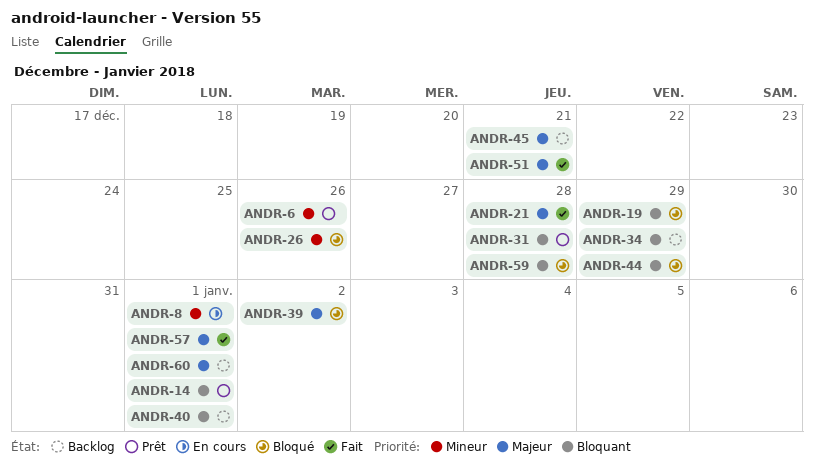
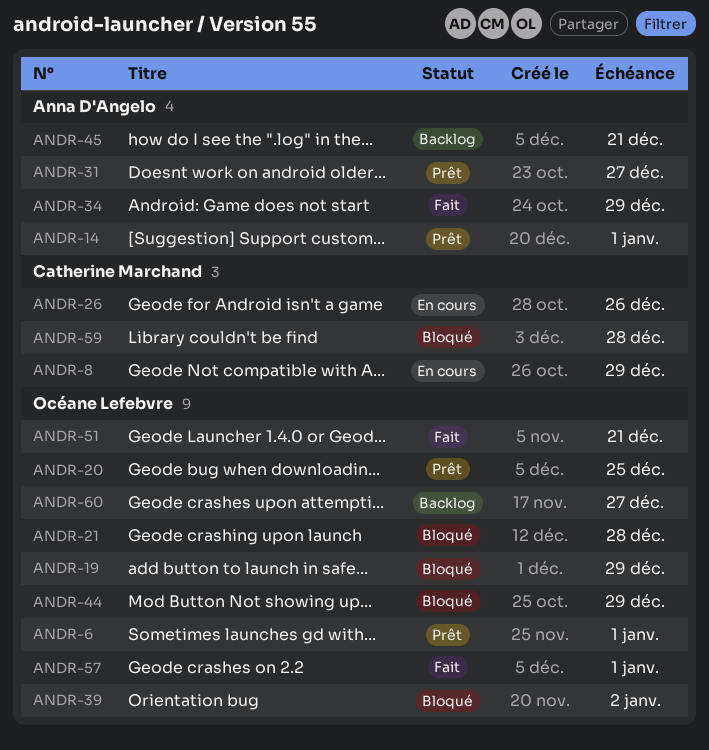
ANDR-6, due: Dec 26 -> Jan 1
ANDR-8, due: Jan 1 -> Dec 29
ANDR-20: none -> present
ANDR-21, status: Fait -> Bloqué
ANDR-26, status: Bloqué -> En cours
ANDR-31, due: Dec 28 -> Dec 27
ANDR-34, status: Backlog -> Fait
ANDR-40: present -> none
ANDR-60, due: Jan 1 -> Dec 27

